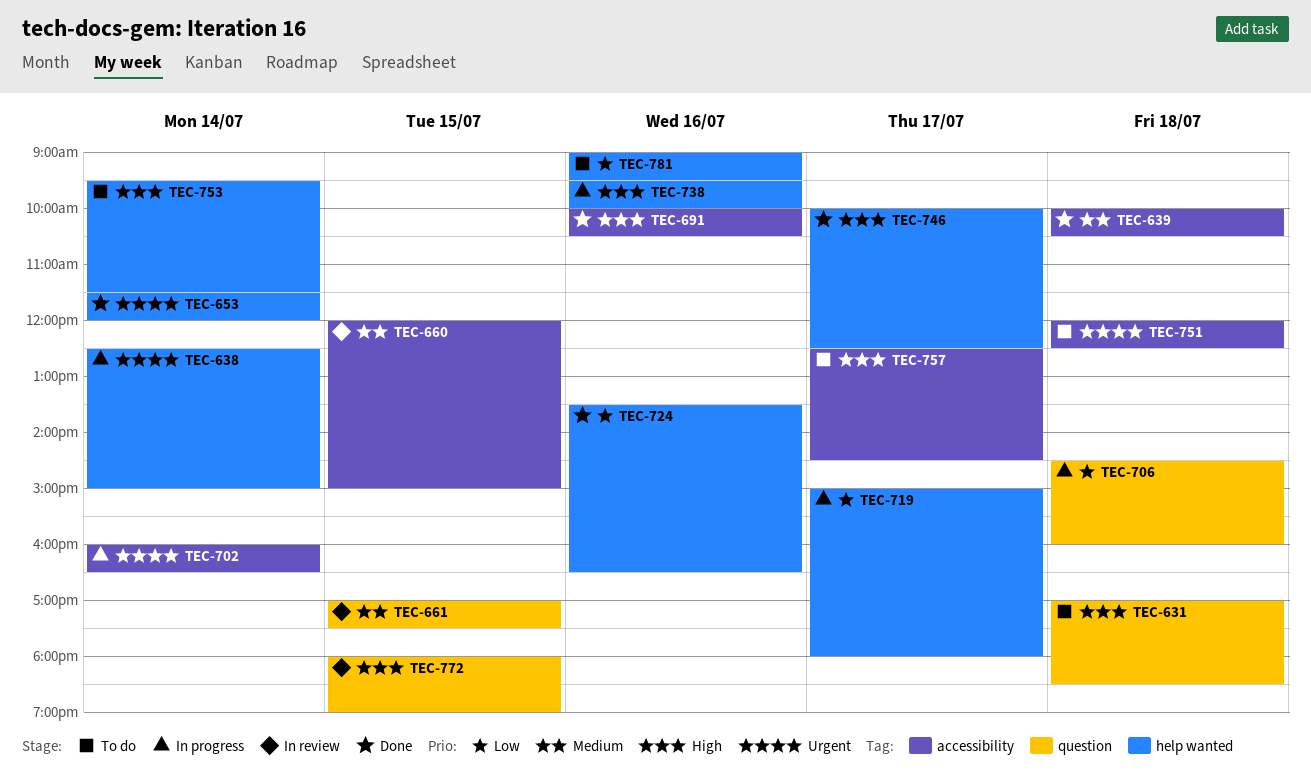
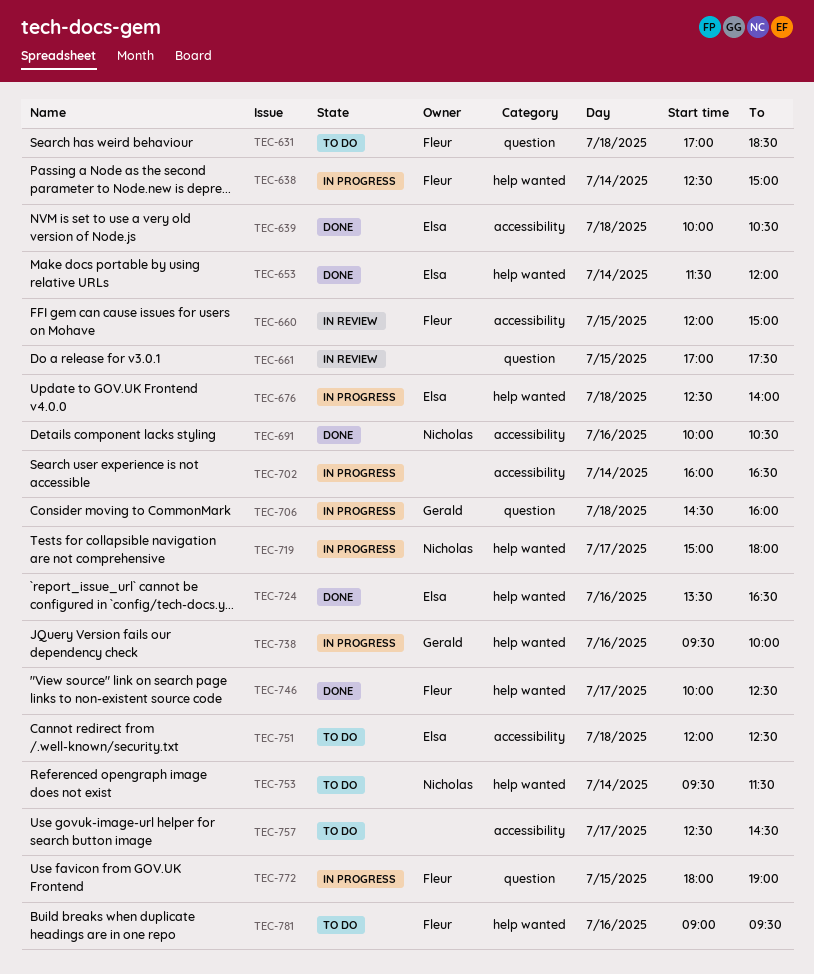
TEC-676: none -> present
TEC-772, status: In review -> In progress

